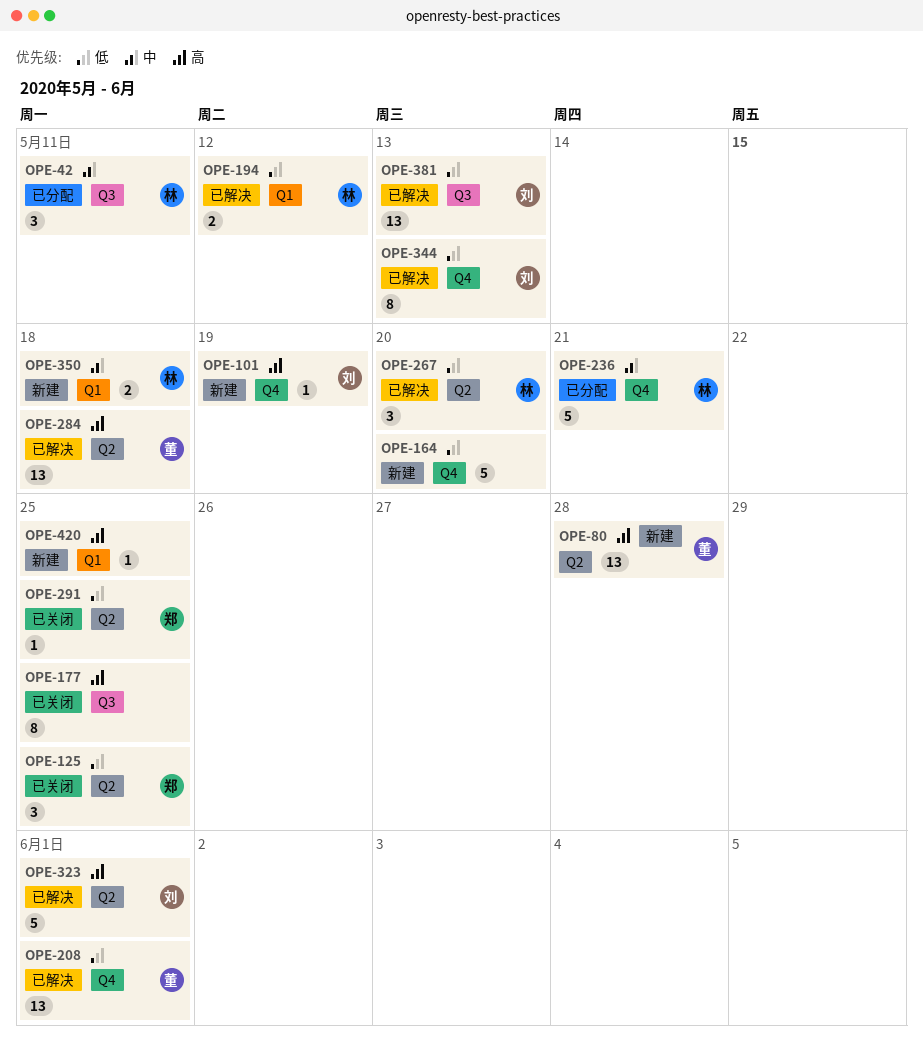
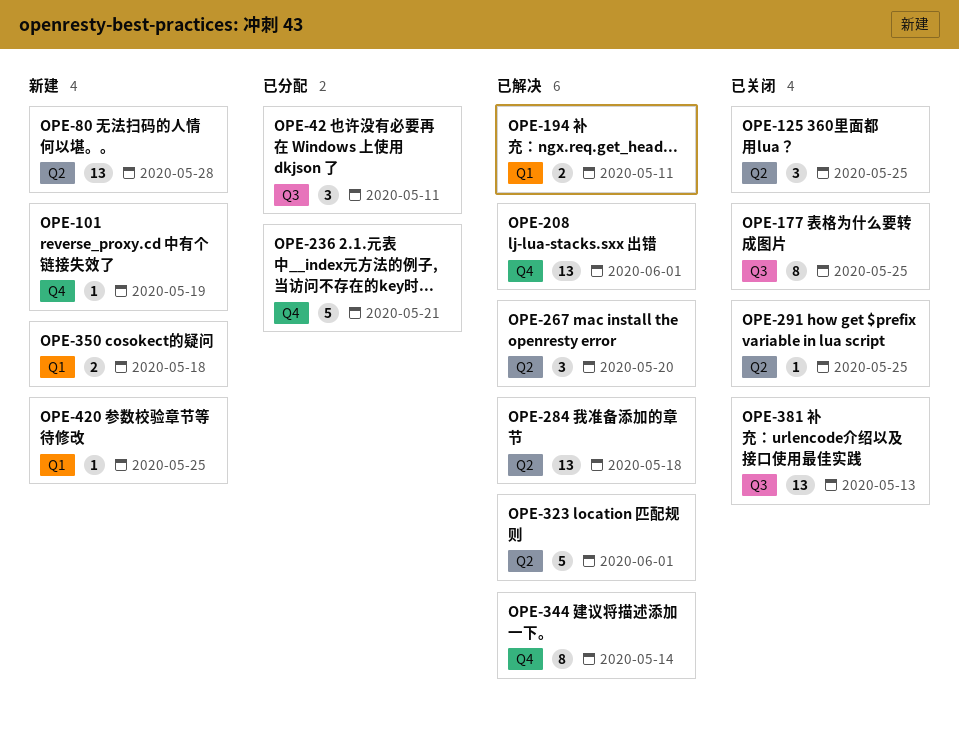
OPE-164: present -> none
OPE-194, due: May 12 -> May 11
OPE-344, due: May 13 -> May 14
OPE-381, status: 已解决 -> 已关闭

